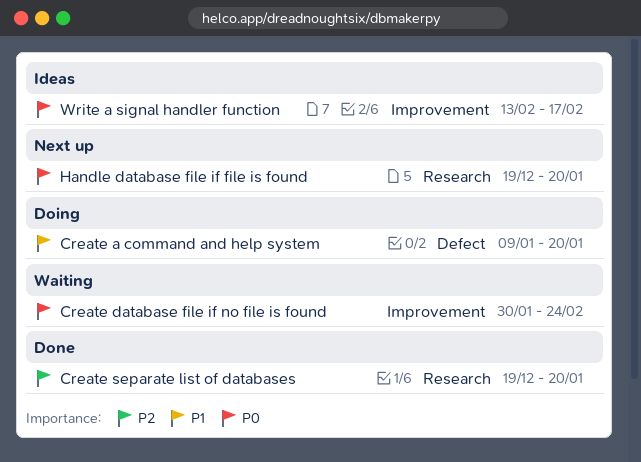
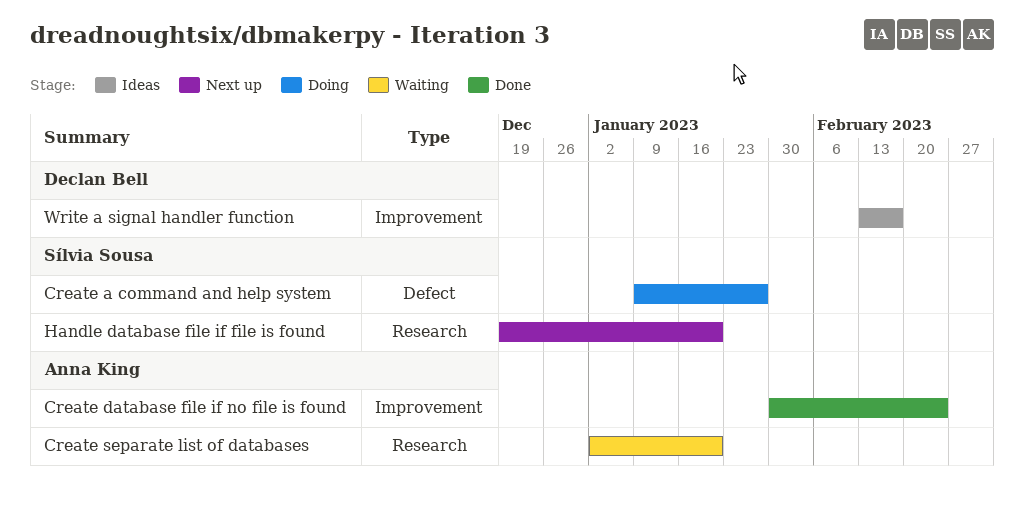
Create a command and help system, due: Jan 20 -> Jan 27
Create database file if no file is found, status: Waiting -> Done
Create separate list of databases, status: Done -> Waiting
Create separate list of databases, start: Dec 19 -> Jan 2

